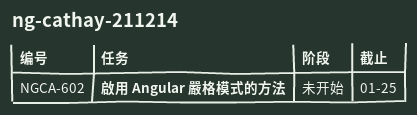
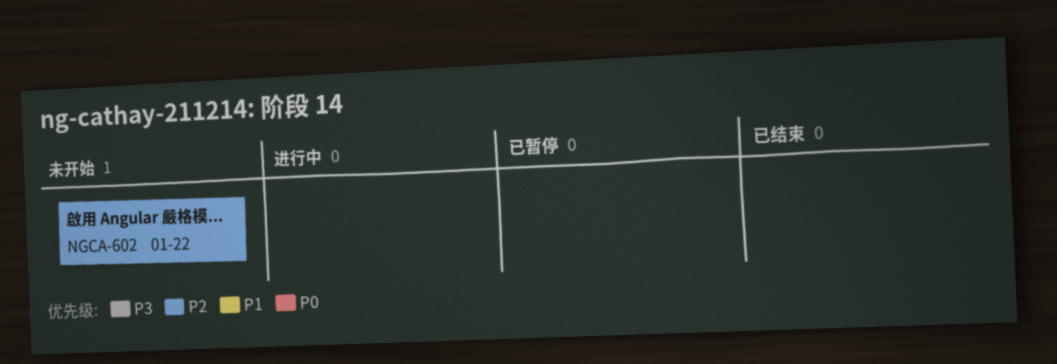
NGCA-602, due: Jan 25 -> Jan 22

